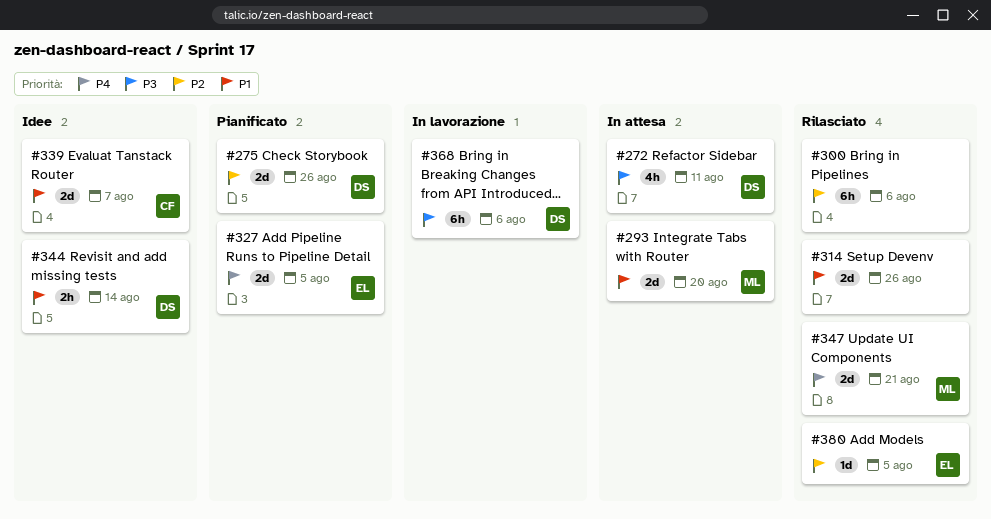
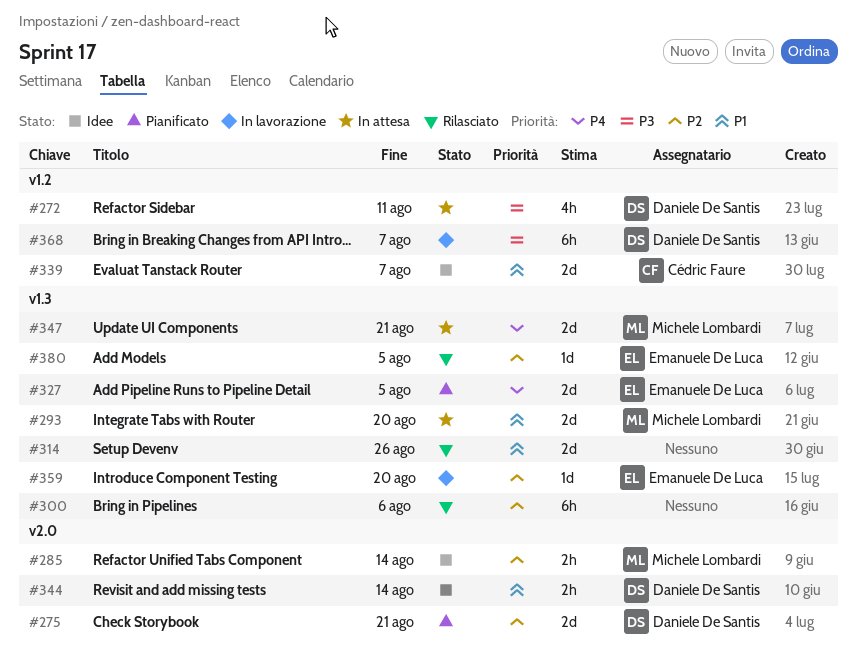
#275, due: Aug 26 -> Aug 21
#285: none -> present
#347, status: Rilasciato -> In attesa
#359: none -> present
#368, due: Aug 6 -> Aug 7

